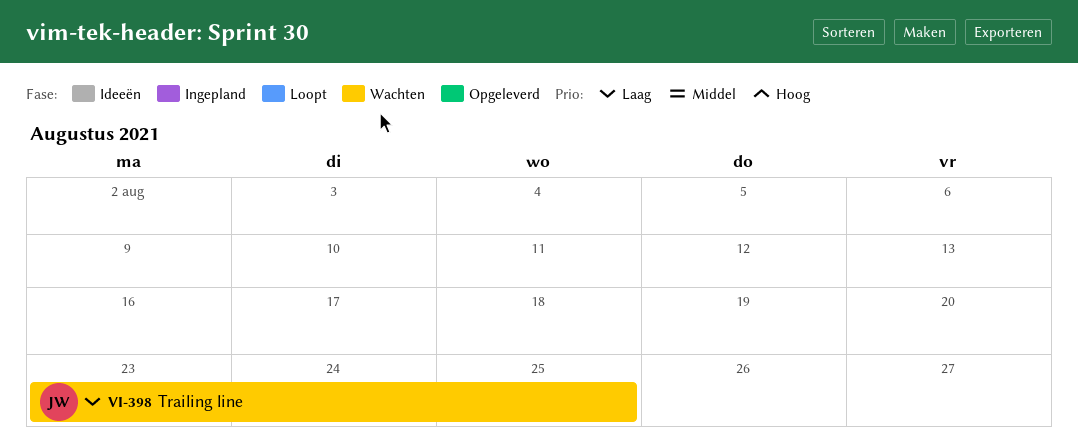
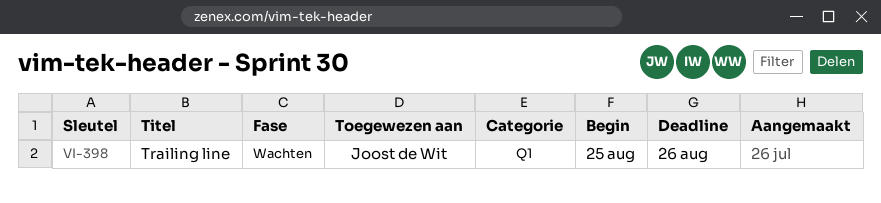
VI-398, start: Aug 23 -> Aug 25
VI-398, due: Aug 25 -> Aug 26

